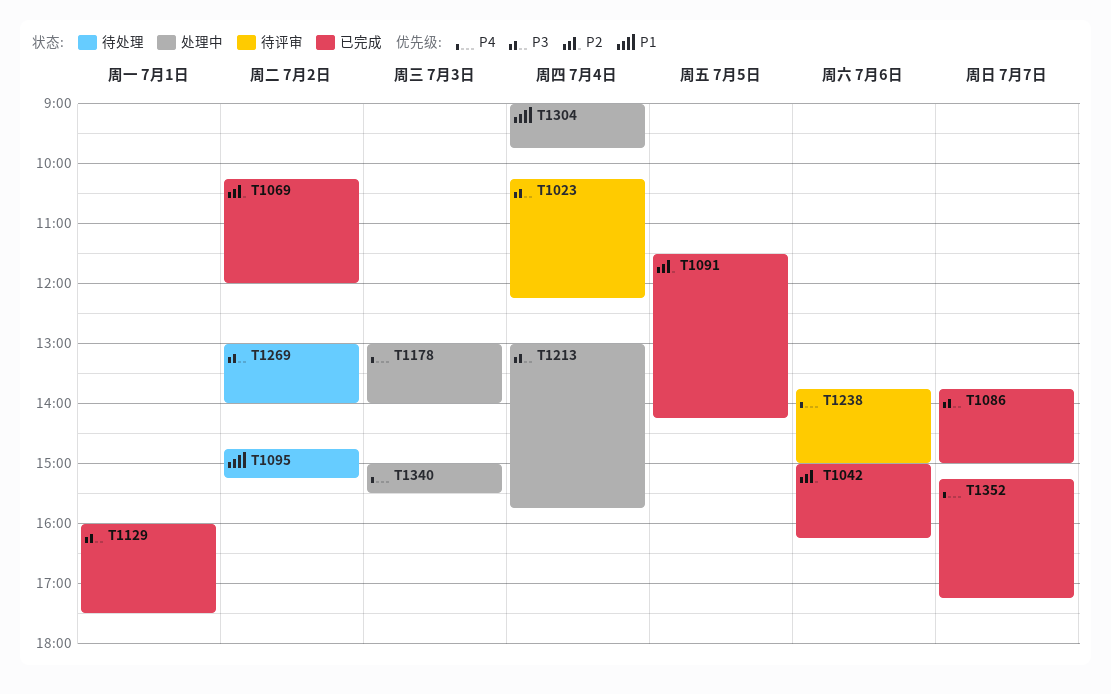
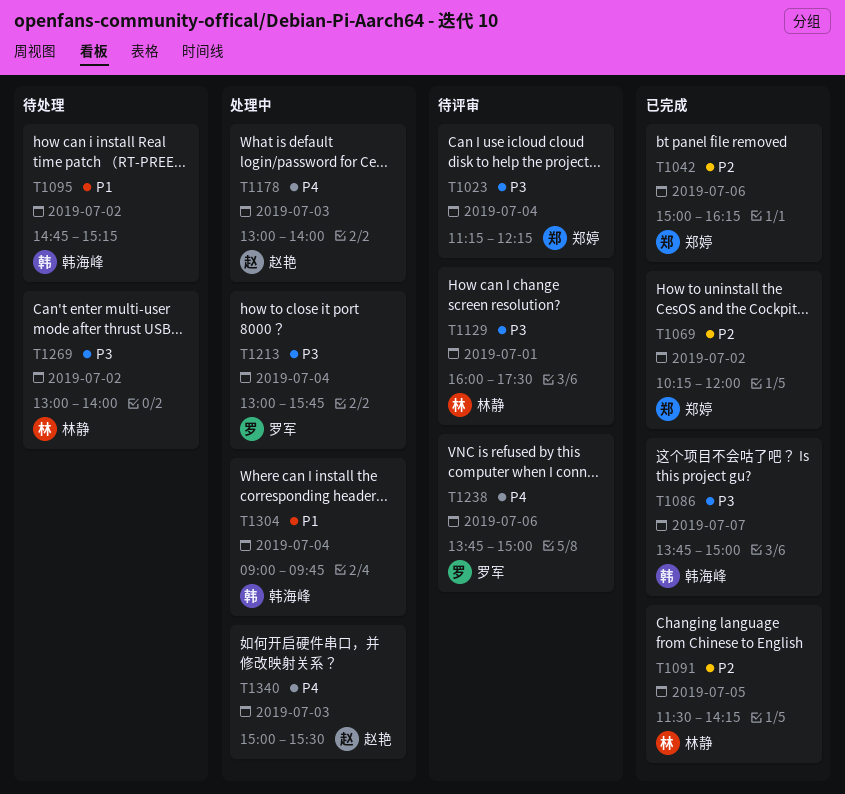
T1023, begins: 10:15 -> 11:15
T1129, status: 已完成 -> 待评审
T1352: present -> none

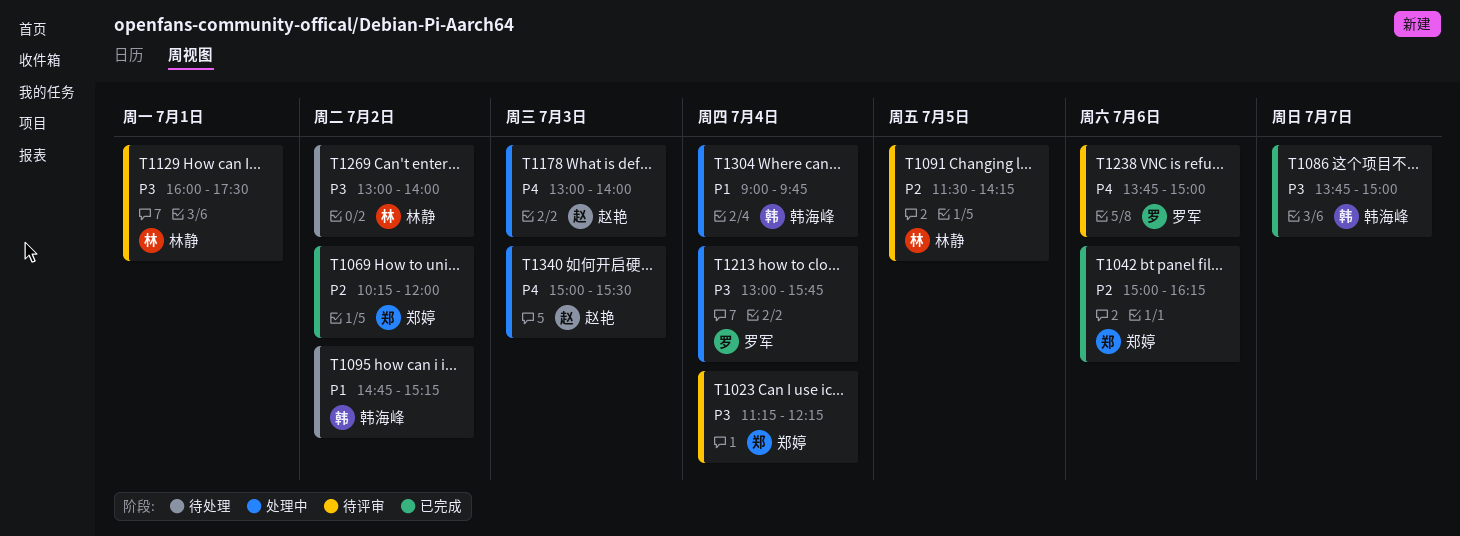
T1091, status: 已完成 -> 待评审

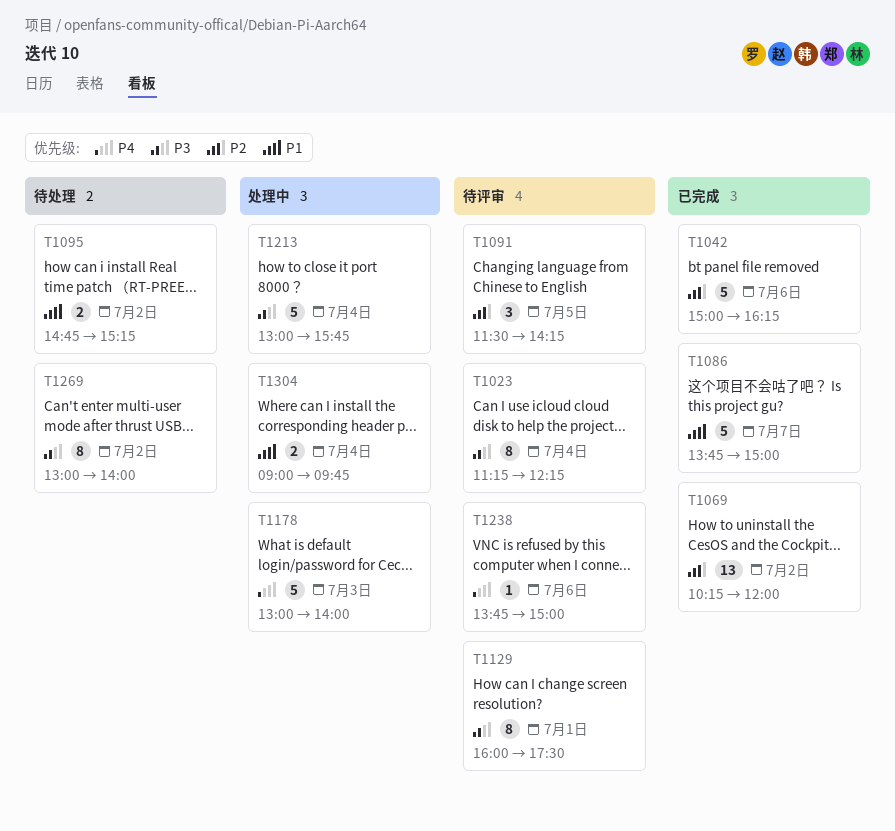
T1086, priority: P3 -> P1
T1340: present -> none

